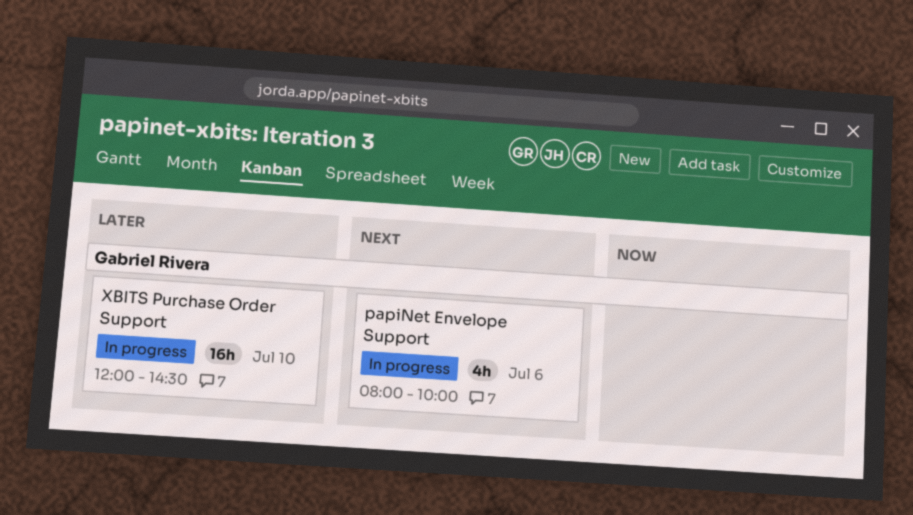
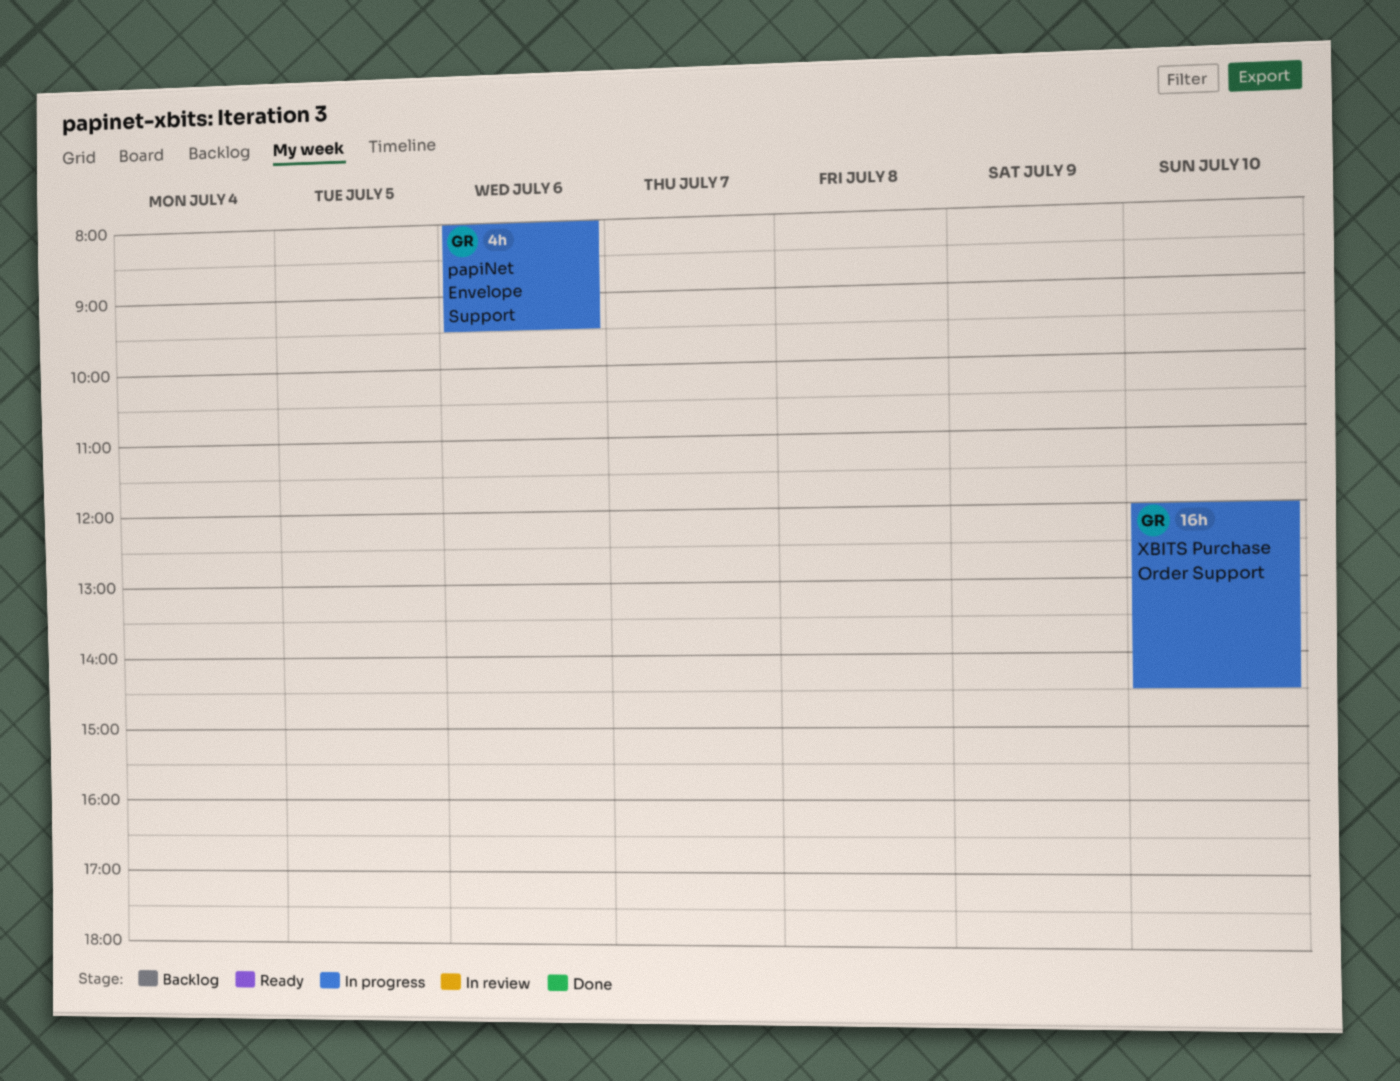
papiNet Envelope Support, ends: 10:00 -> 09:30

